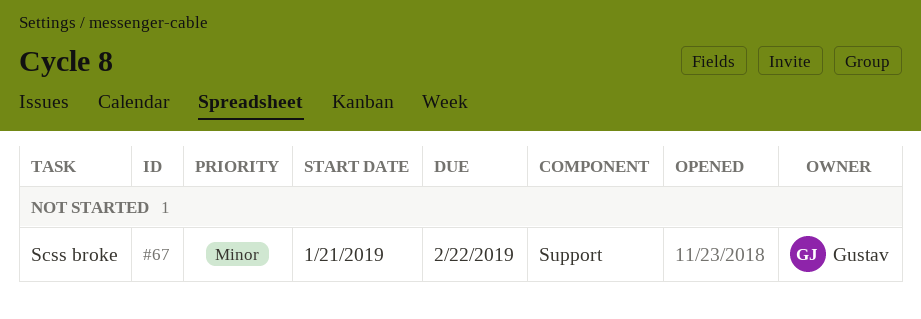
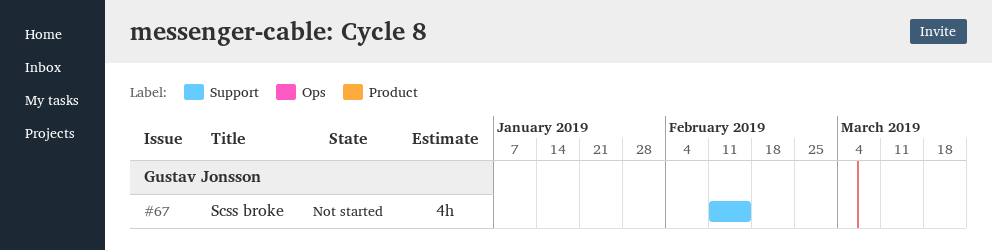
#67, start: Jan 21 -> Feb 11
#67, due: Feb 22 -> Feb 15

